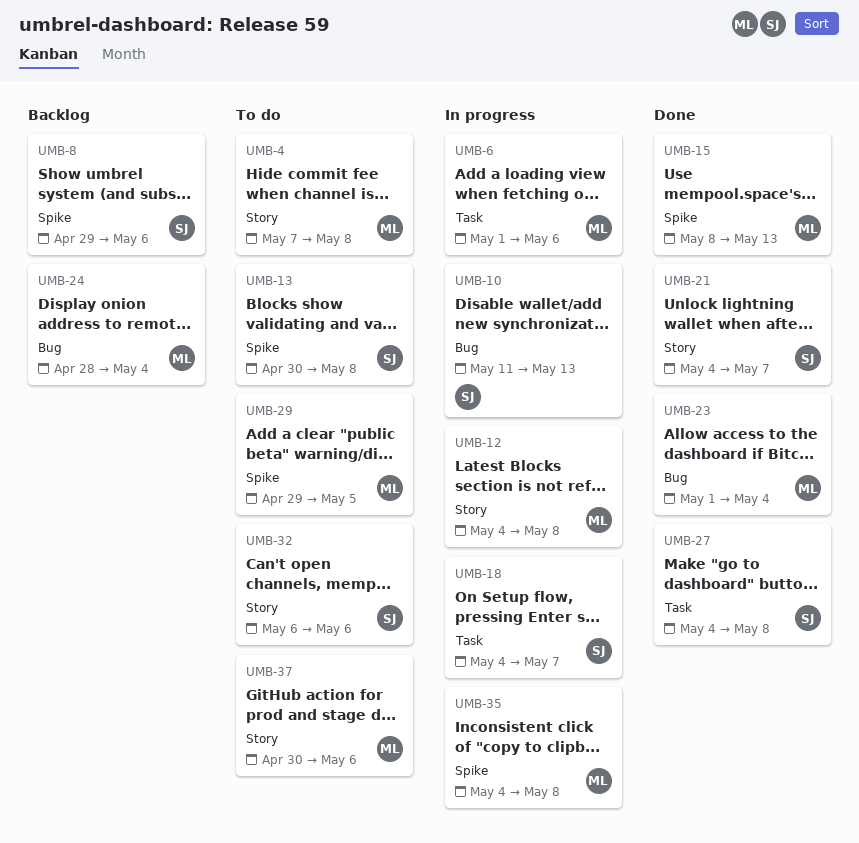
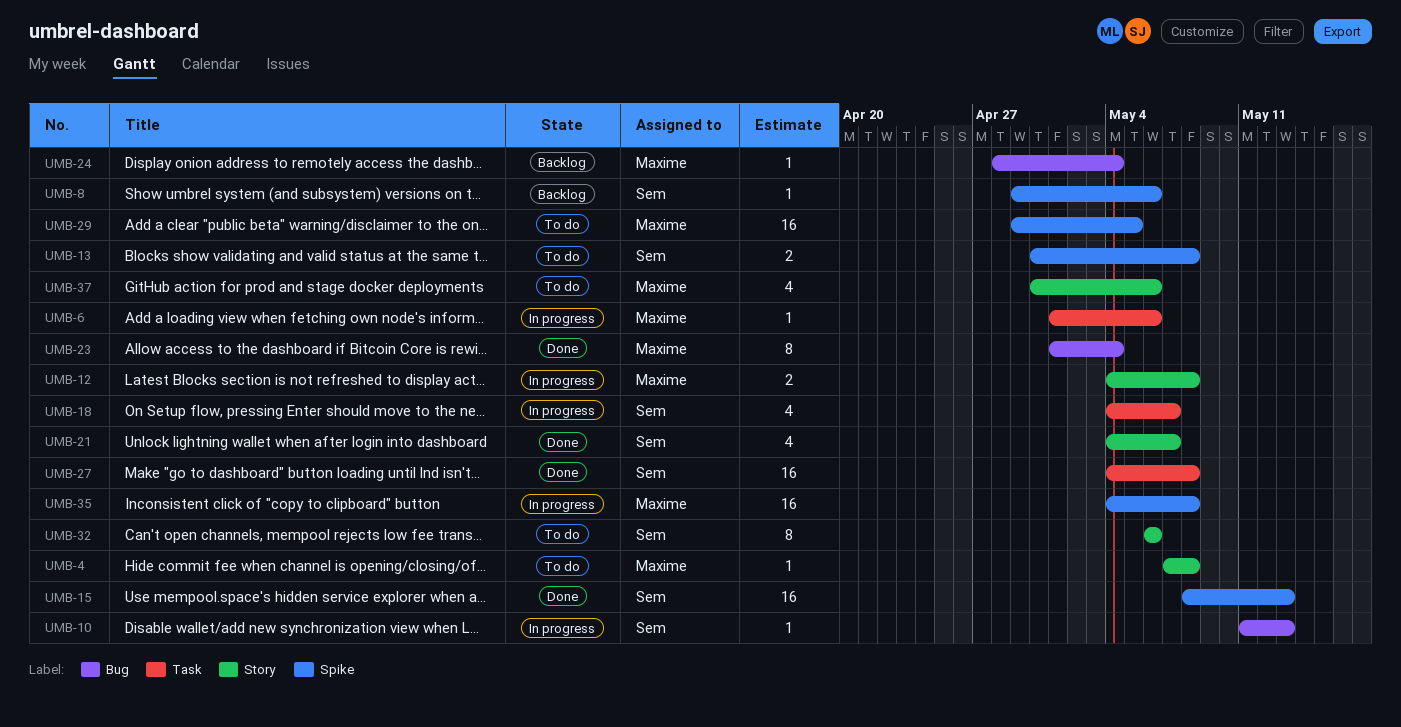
UMB-15, owner: Maxime -> Sem

